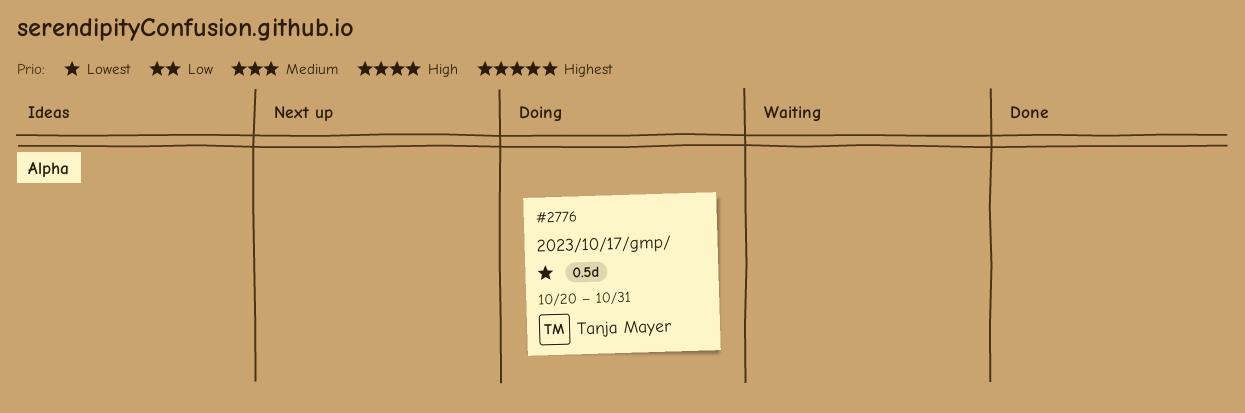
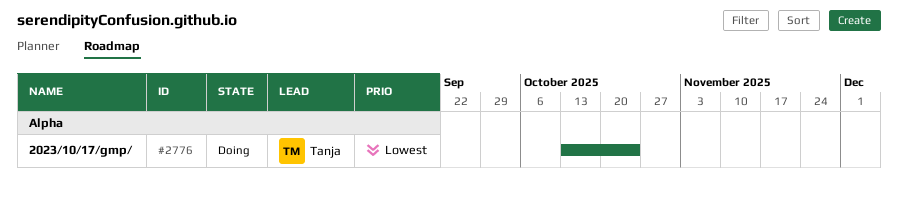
#2776, start: Oct 20 -> Oct 13
#2776, due: Oct 31 -> Oct 24

